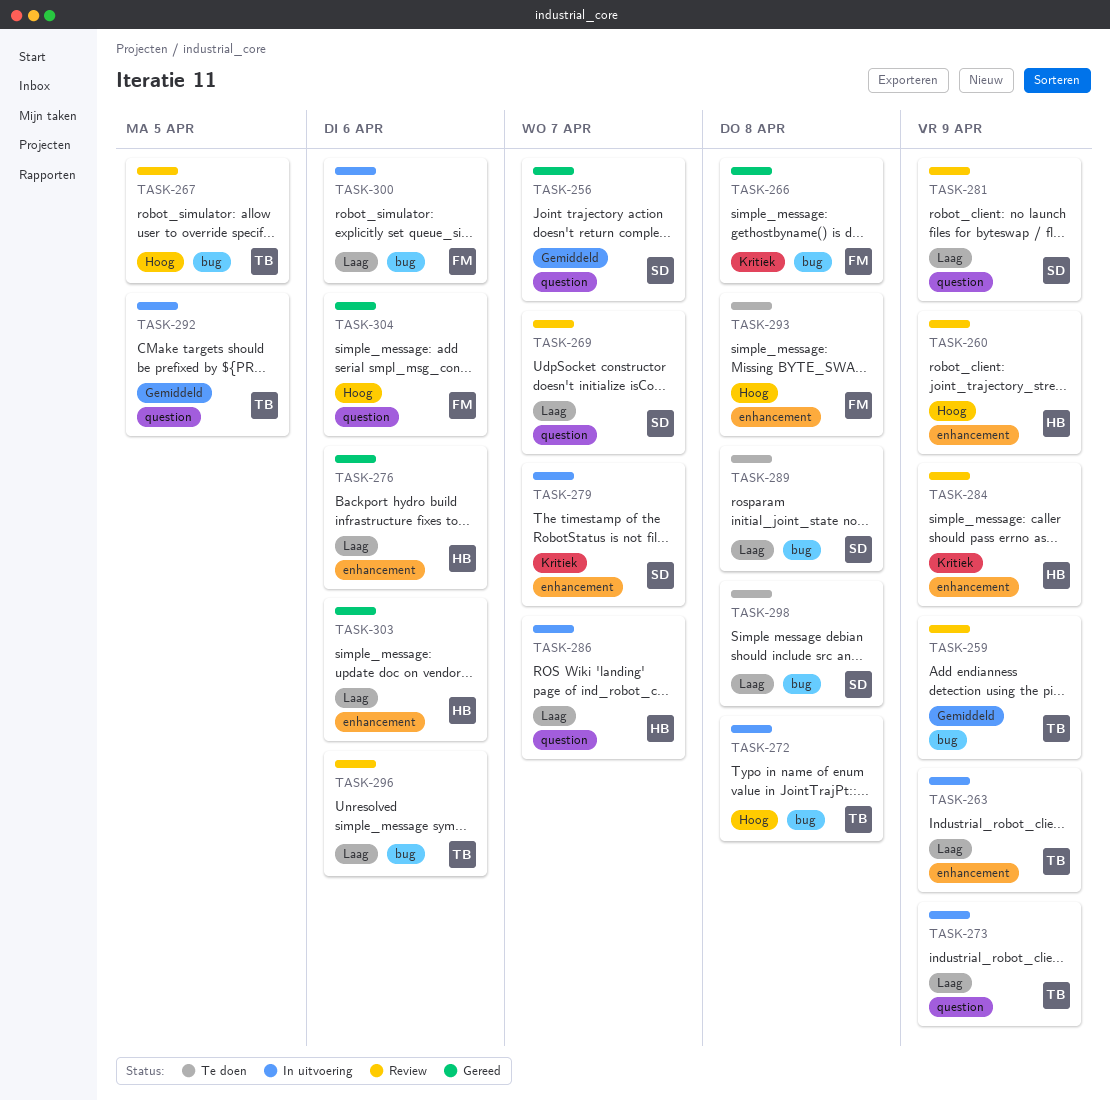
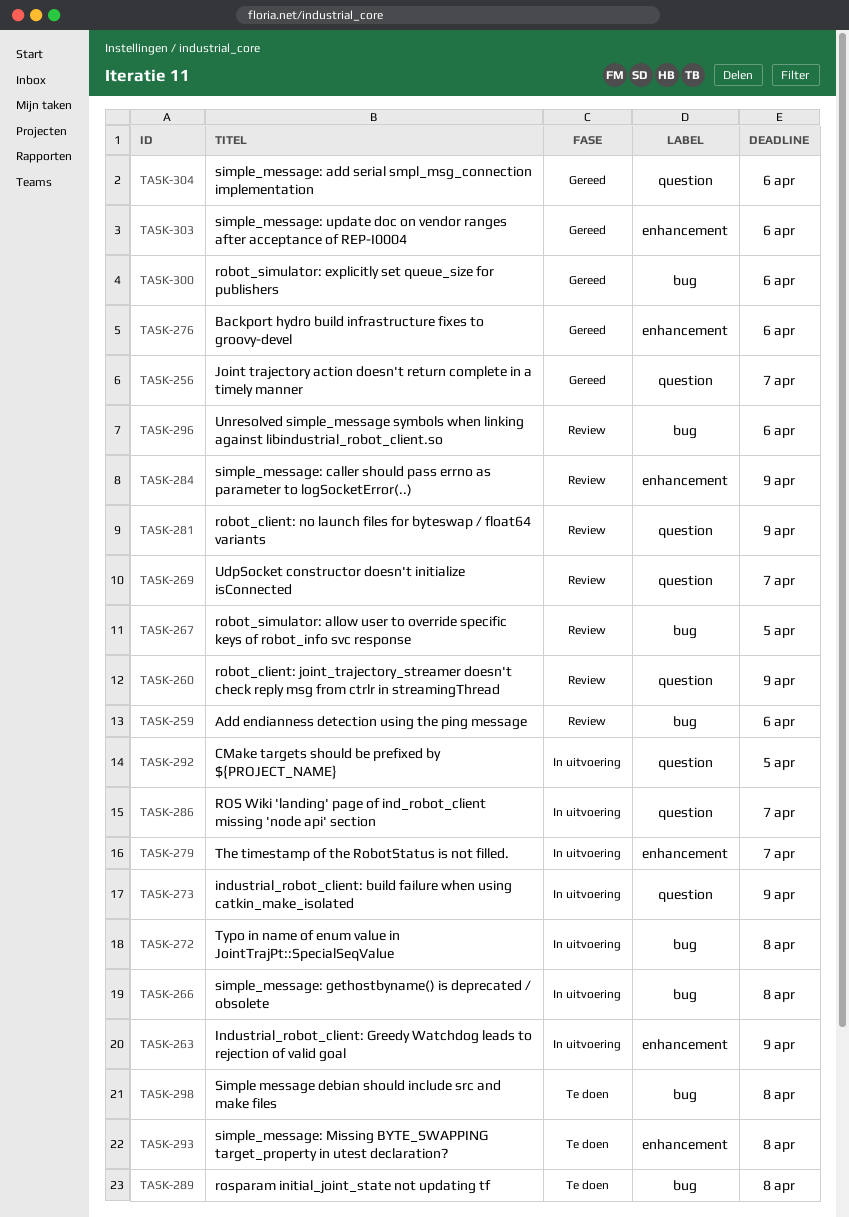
TASK-259, due: Apr 9 -> Apr 6
TASK-260, label: enhancement -> question
TASK-266, status: Gereed -> In uitvoering
TASK-300, status: In uitvoering -> Gereed

